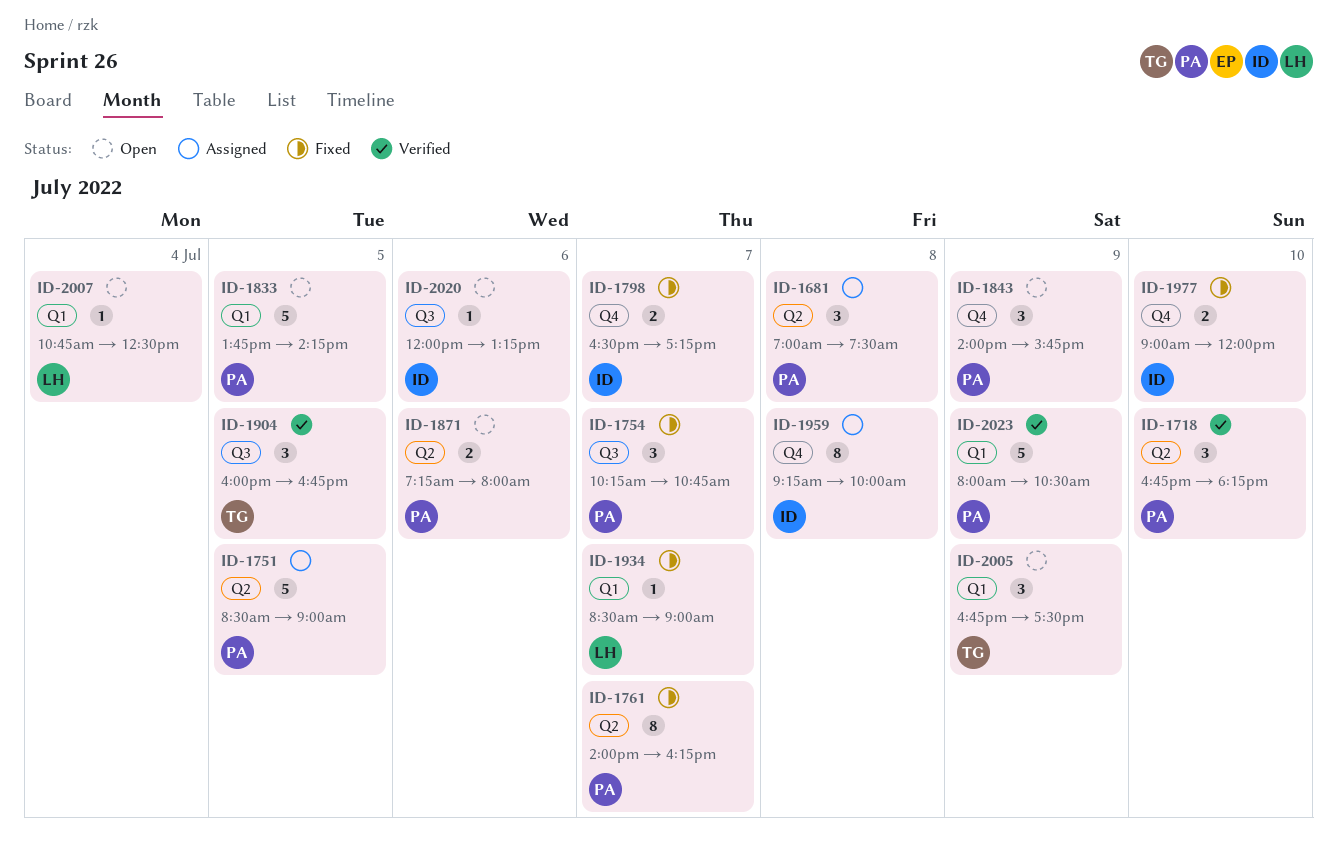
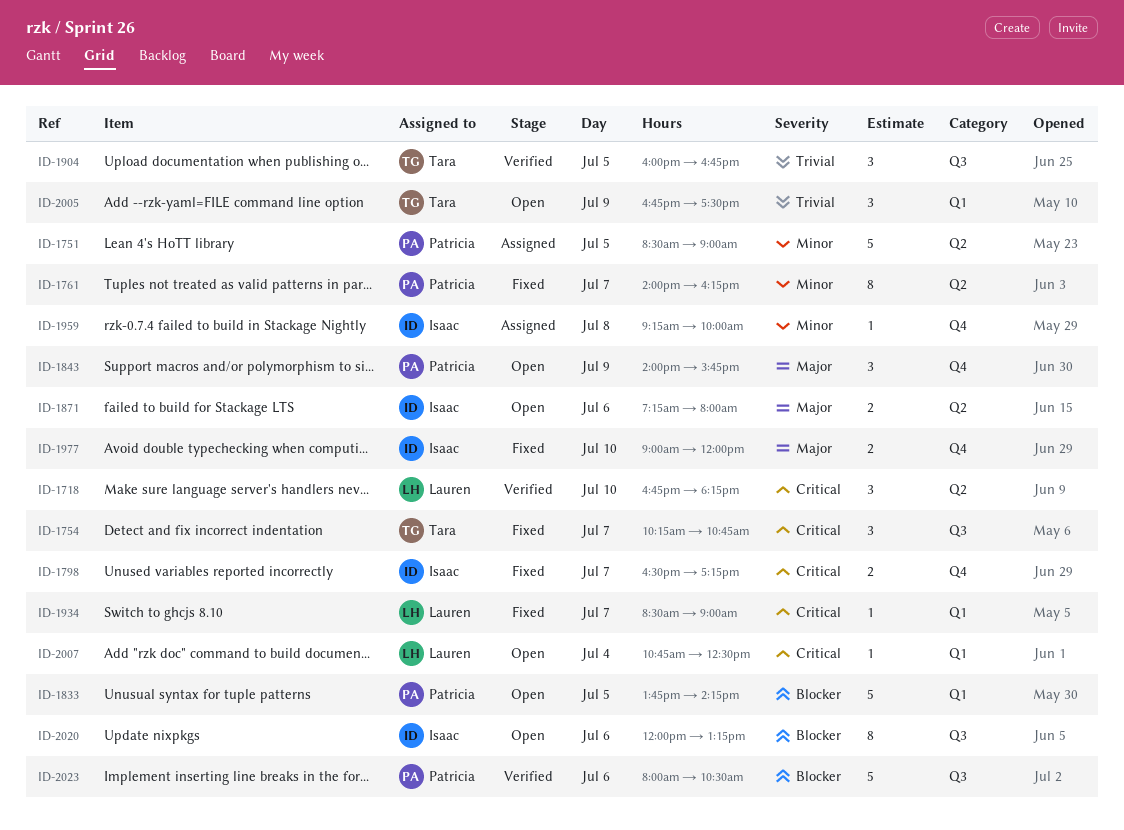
ID-1681: present -> none
ID-1718, owner: Patricia -> Lauren
ID-1754, owner: Patricia -> Tara
ID-1871, owner: Patricia -> Isaac
ID-1959, estimate: 8 -> 1
ID-2020, estimate: 1 -> 8
ID-2023, label: Q1 -> Q3
ID-2023, day: Jul 9 -> Jul 6

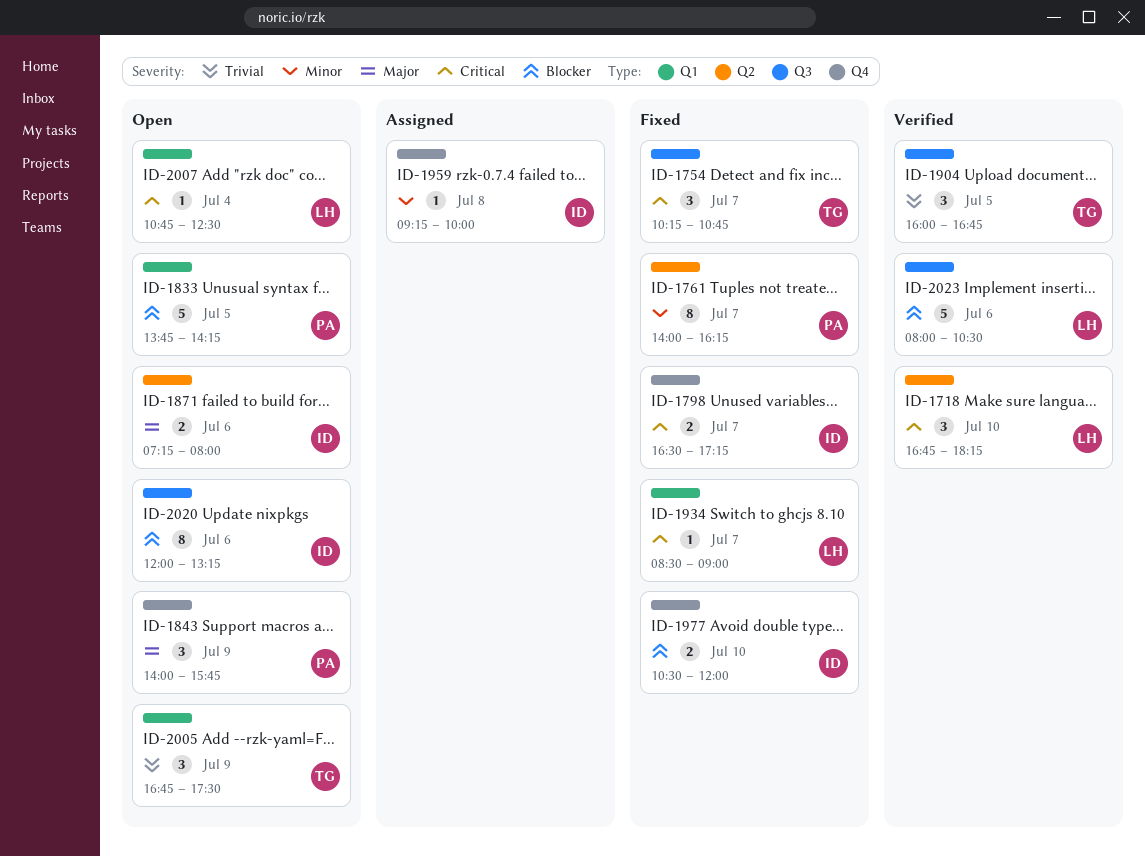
ID-1751: present -> none
ID-1977, priority: Major -> Blocker
ID-1977, begins: 09:00 -> 10:30
ID-2023, owner: Patricia -> Lauren

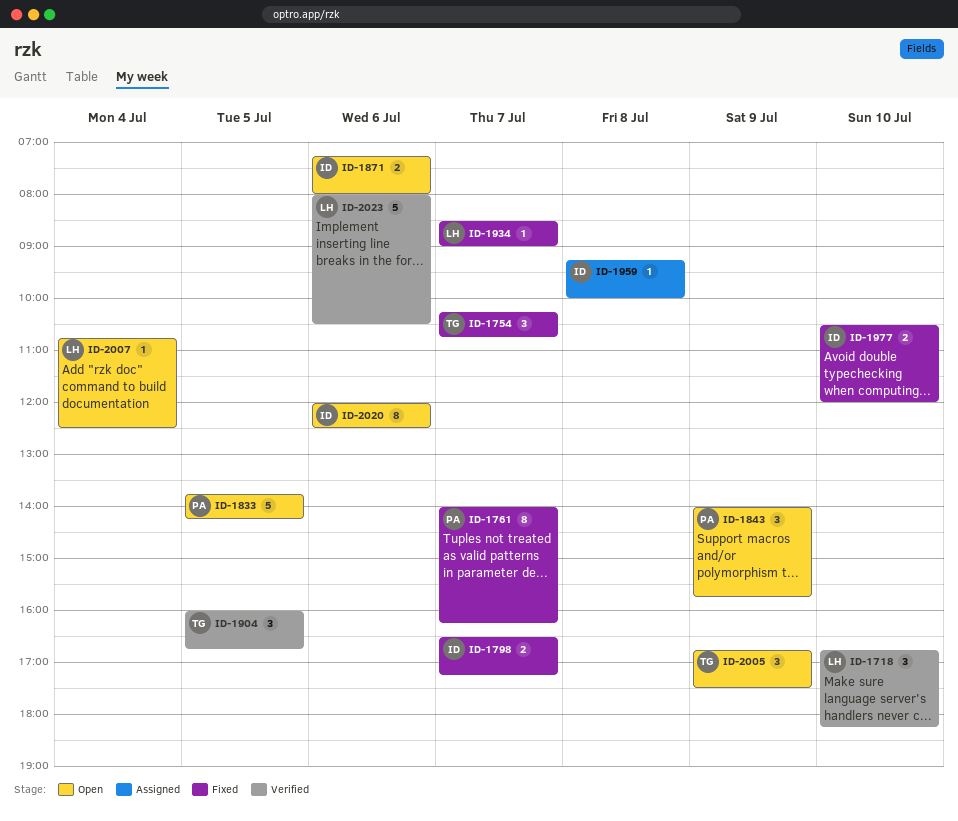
ID-2020, ends: 13:15 -> 12:30

